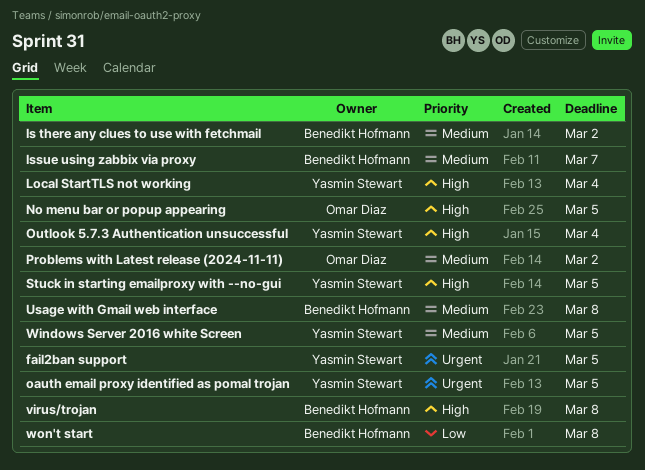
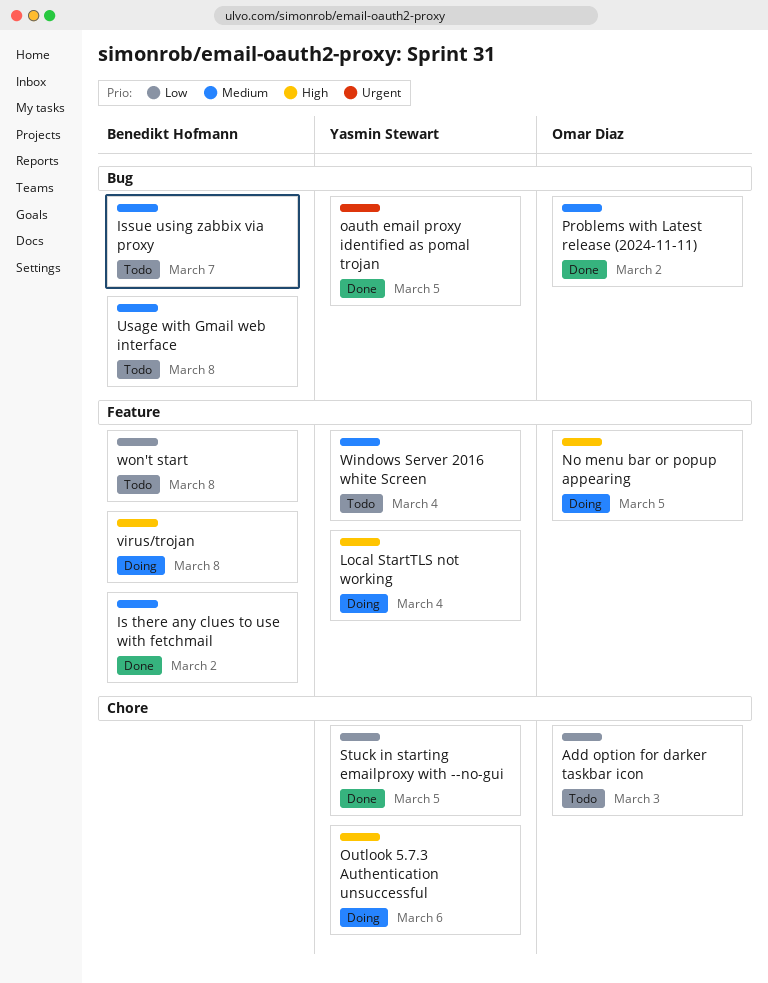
Add option for darker taskbar icon: none -> present
fail2ban support: present -> none
Outlook 5.7.3 Authentication unsuccessful, due: Mar 4 -> Mar 6
Stuck in starting emailproxy with --no-gui, priority: High -> Low
Windows Server 2016 white Screen, due: Mar 5 -> Mar 4

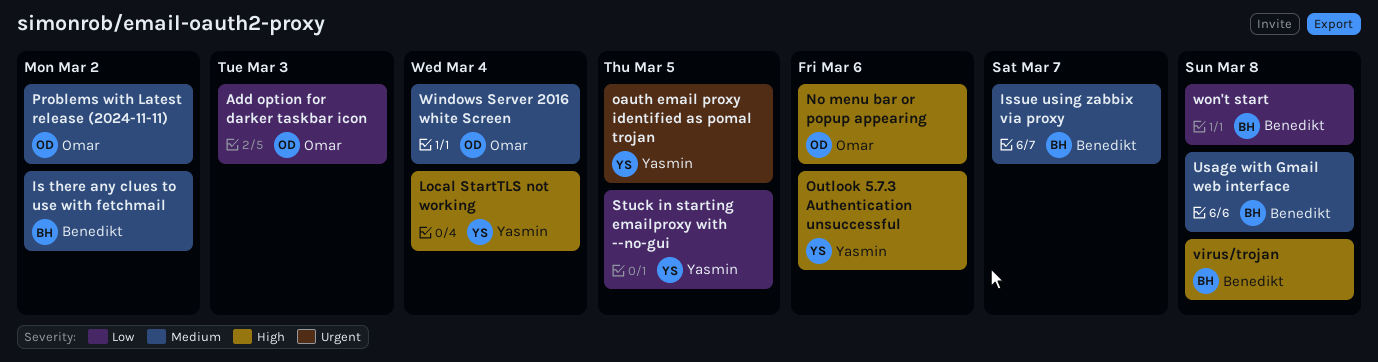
No menu bar or popup appearing, due: Mar 5 -> Mar 6
Windows Server 2016 white Screen, owner: Yasmin Stewart -> Omar Diaz

